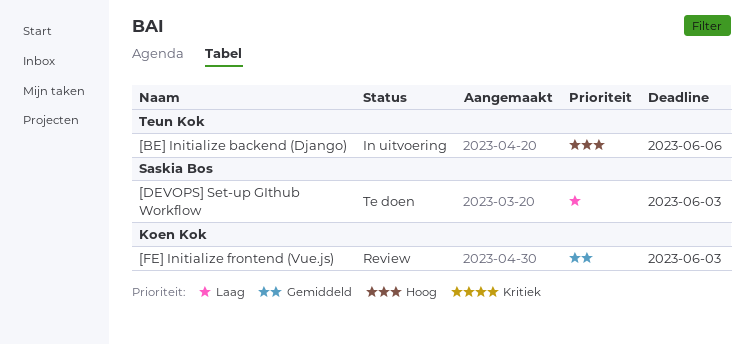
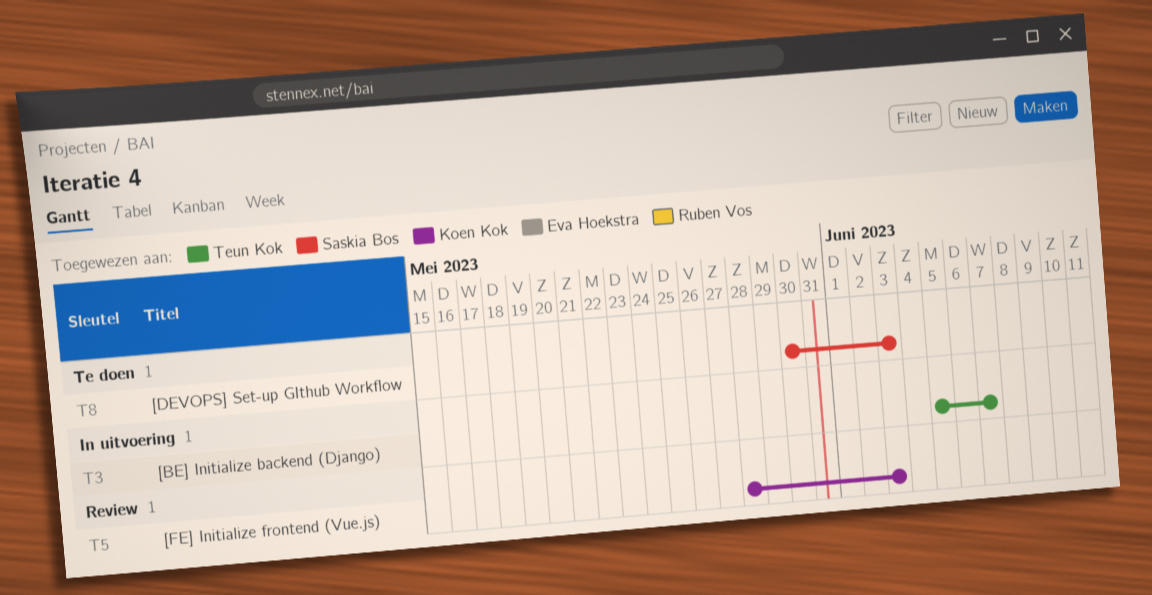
[BE] Initialize backend (Django), due: Jun 6 -> Jun 7

